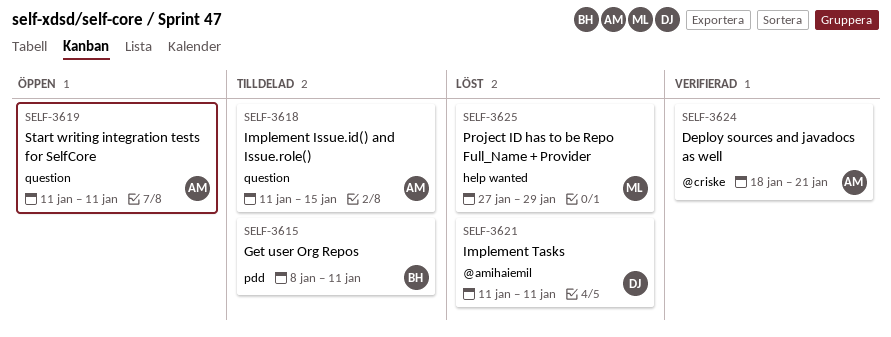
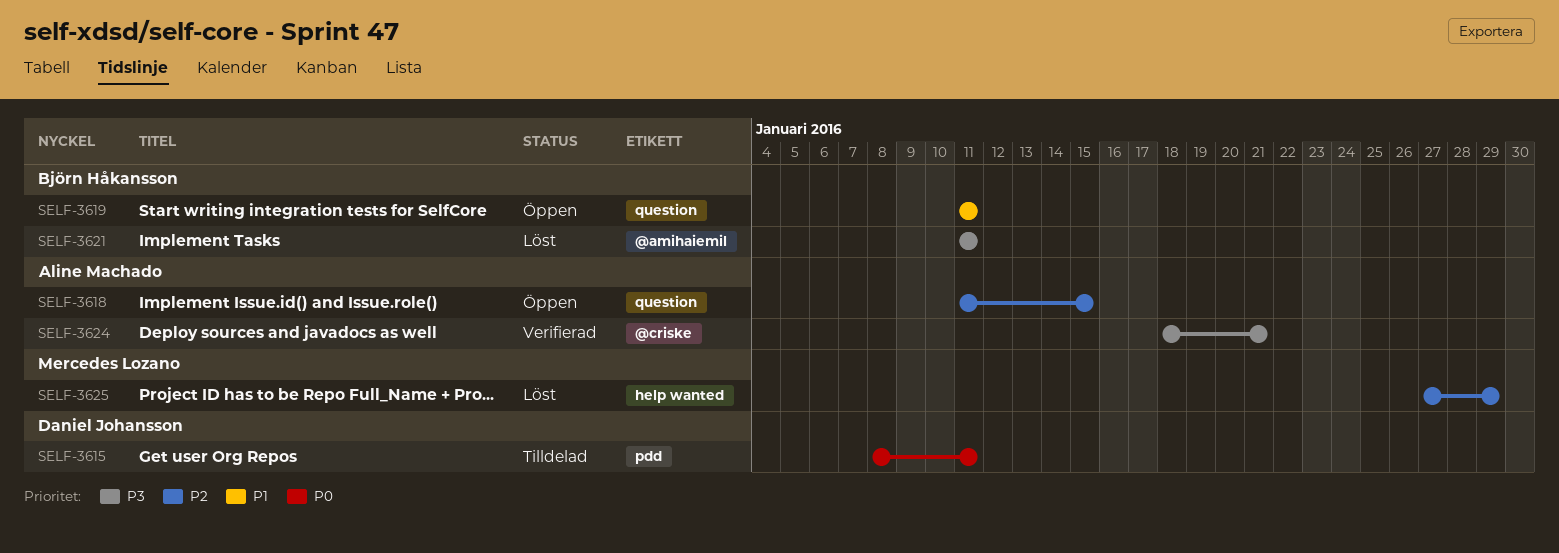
SELF-3615, owner: Björn Håkansson -> Daniel Johansson
SELF-3618, status: Tilldelad -> Öppen
SELF-3619, owner: Aline Machado -> Björn Håkansson
SELF-3621, owner: Daniel Johansson -> Björn Håkansson

